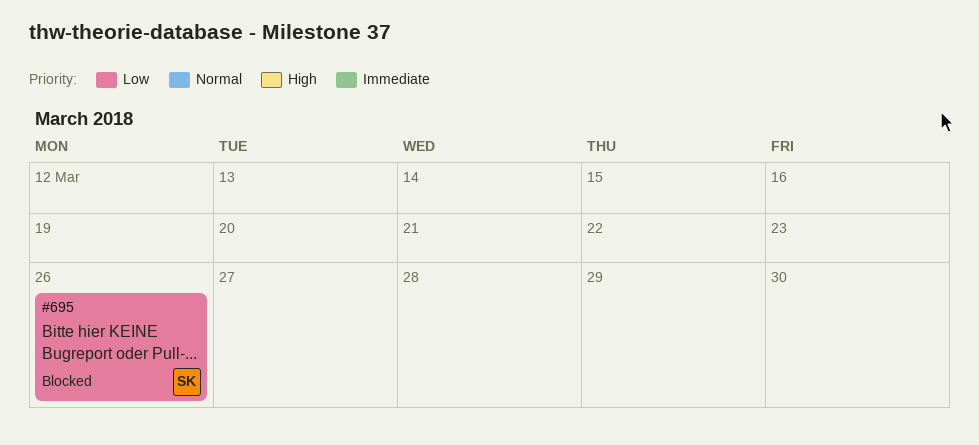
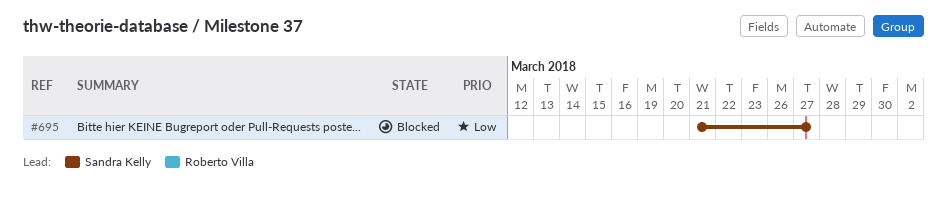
#695, due: Mar 26 -> Mar 27

